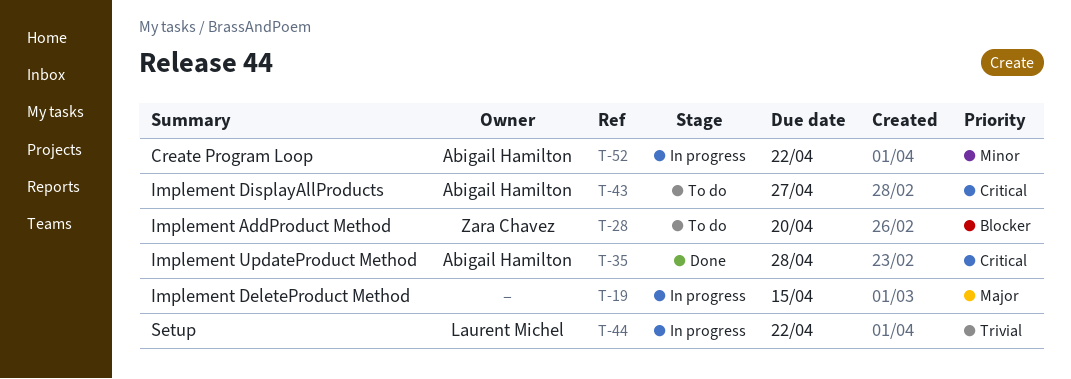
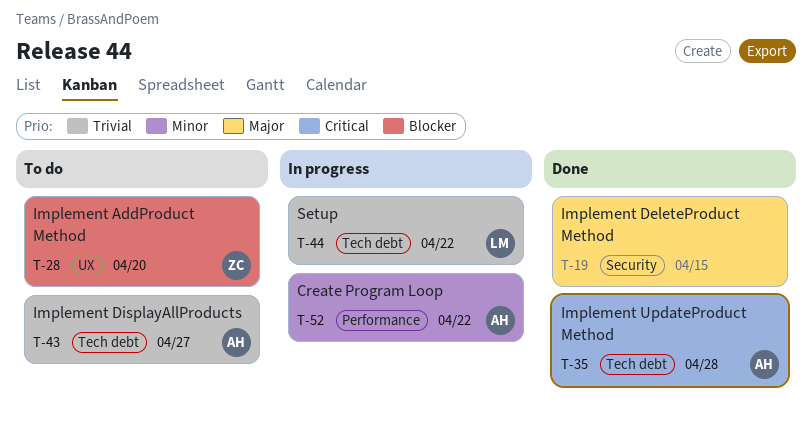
T-19, status: In progress -> Done
T-43, priority: Critical -> Trivial

